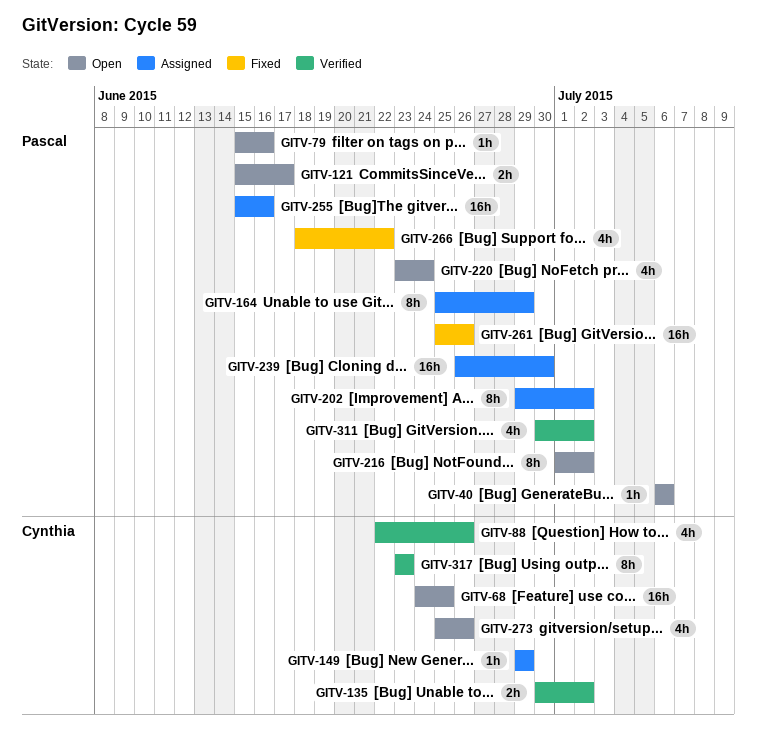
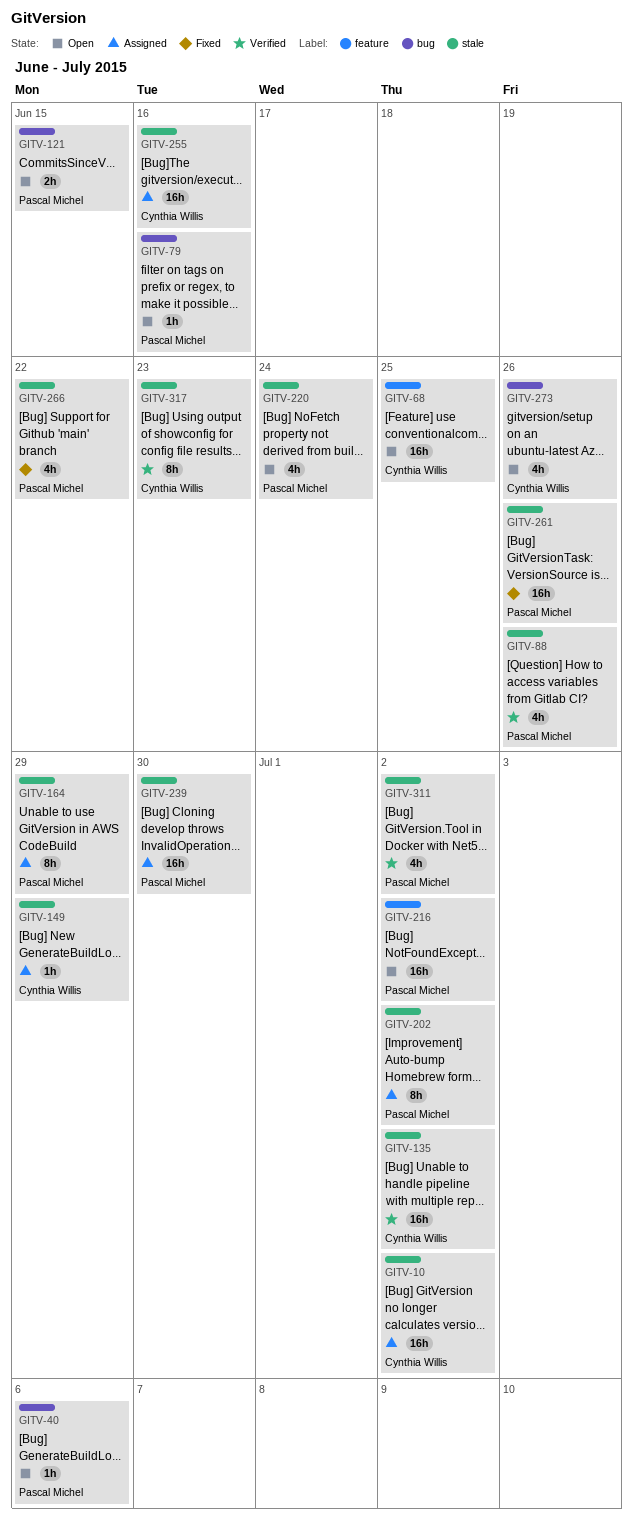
GITV-10: none -> present
GITV-88, owner: Cynthia Willis -> Pascal Michel
GITV-121, due: Jun 17 -> Jun 15
GITV-135, estimate: 2h -> 16h
GITV-216, estimate: 8h -> 16h
GITV-255, owner: Pascal Michel -> Cynthia Willis

